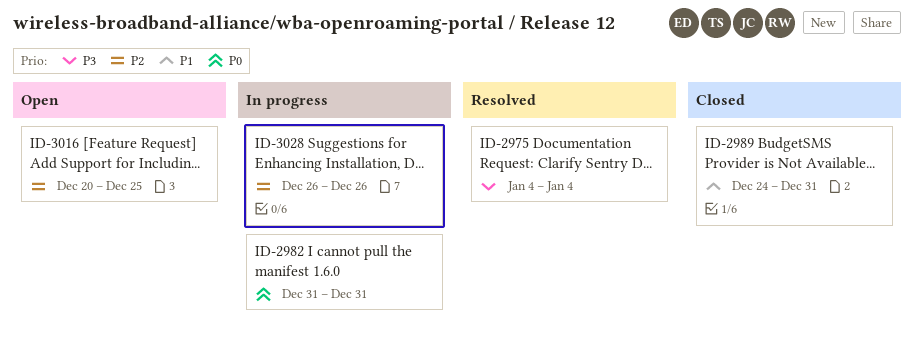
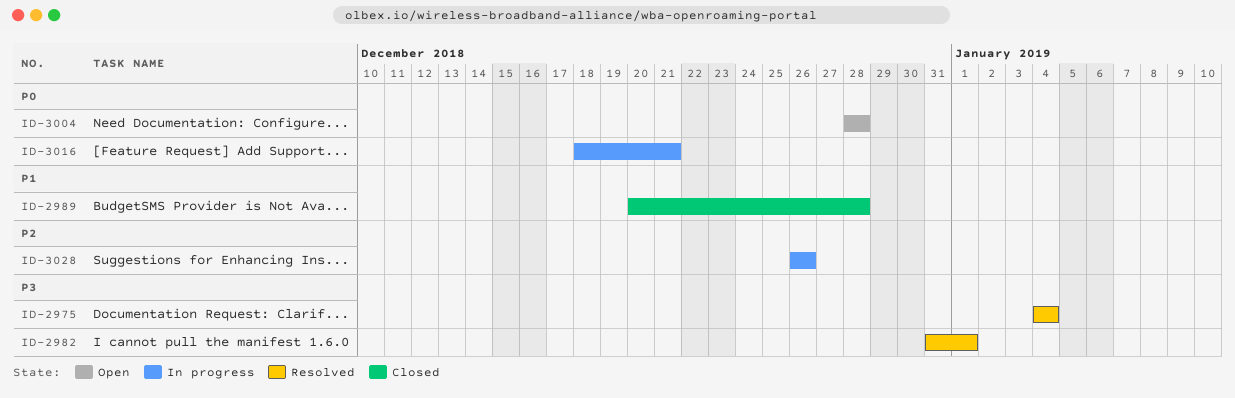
ID-2982, status: In progress -> Resolved
ID-2982, priority: P0 -> P3
ID-2982, due: Dec 31 -> Jan 1
ID-2989, start: Dec 24 -> Dec 20
ID-2989, due: Dec 31 -> Dec 28
ID-3004: none -> present
ID-3016, status: Open -> In progress
ID-3016, priority: P2 -> P0
ID-3016, start: Dec 20 -> Dec 18
ID-3016, due: Dec 25 -> Dec 21

